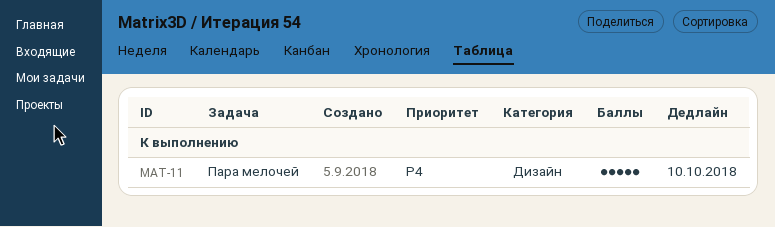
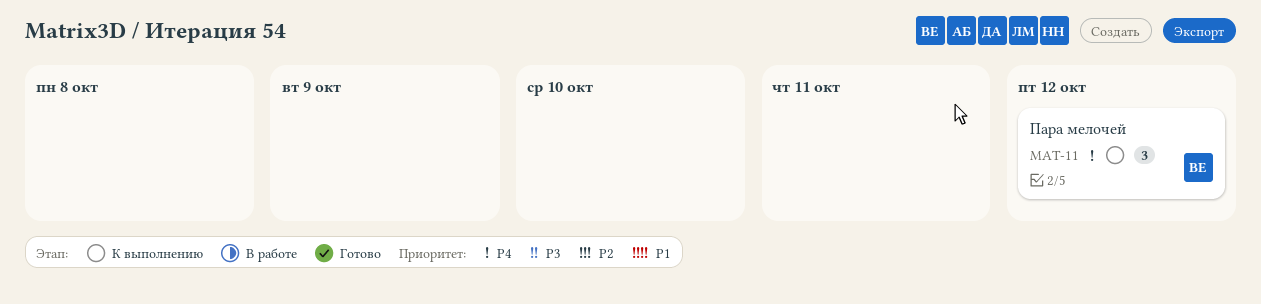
MAT-11, estimate: 5 -> 3
MAT-11, due: Oct 10 -> Oct 12

